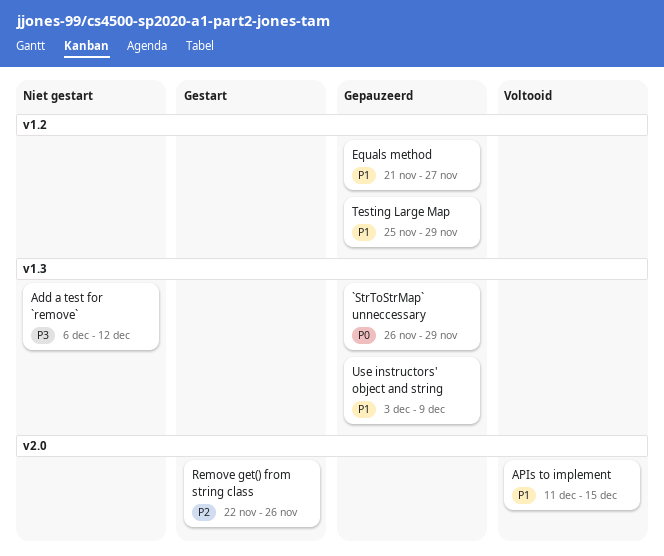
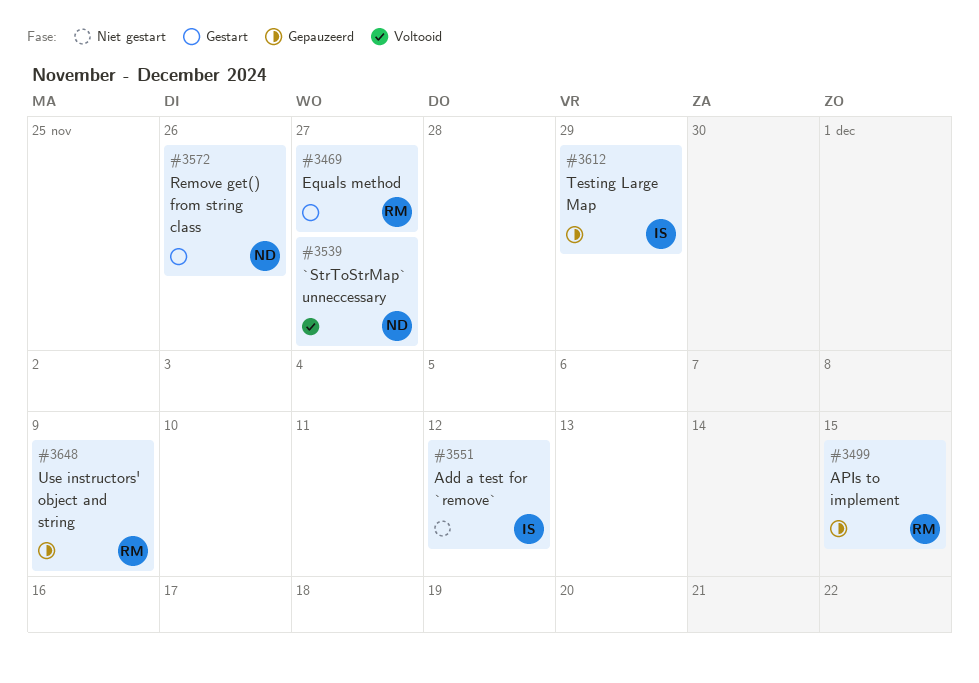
`StrToStrMap` unneccessary, status: Gepauzeerd -> Voltooid
`StrToStrMap` unneccessary, due: Nov 29 -> Nov 27
APIs to implement, status: Voltooid -> Gepauzeerd
Equals method, status: Gepauzeerd -> Gestart

